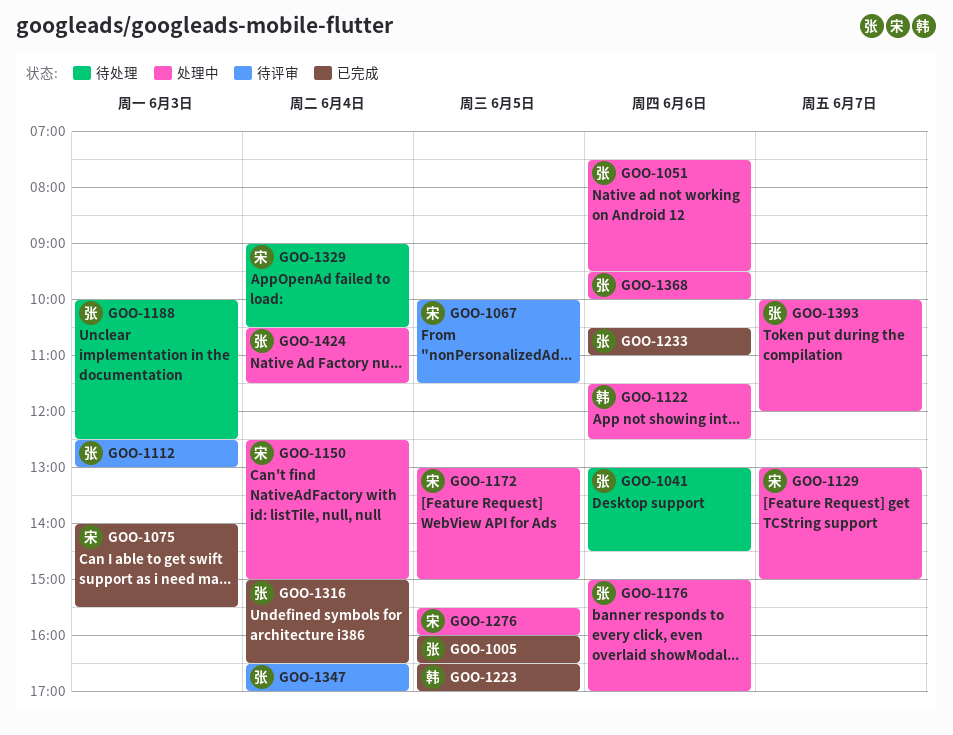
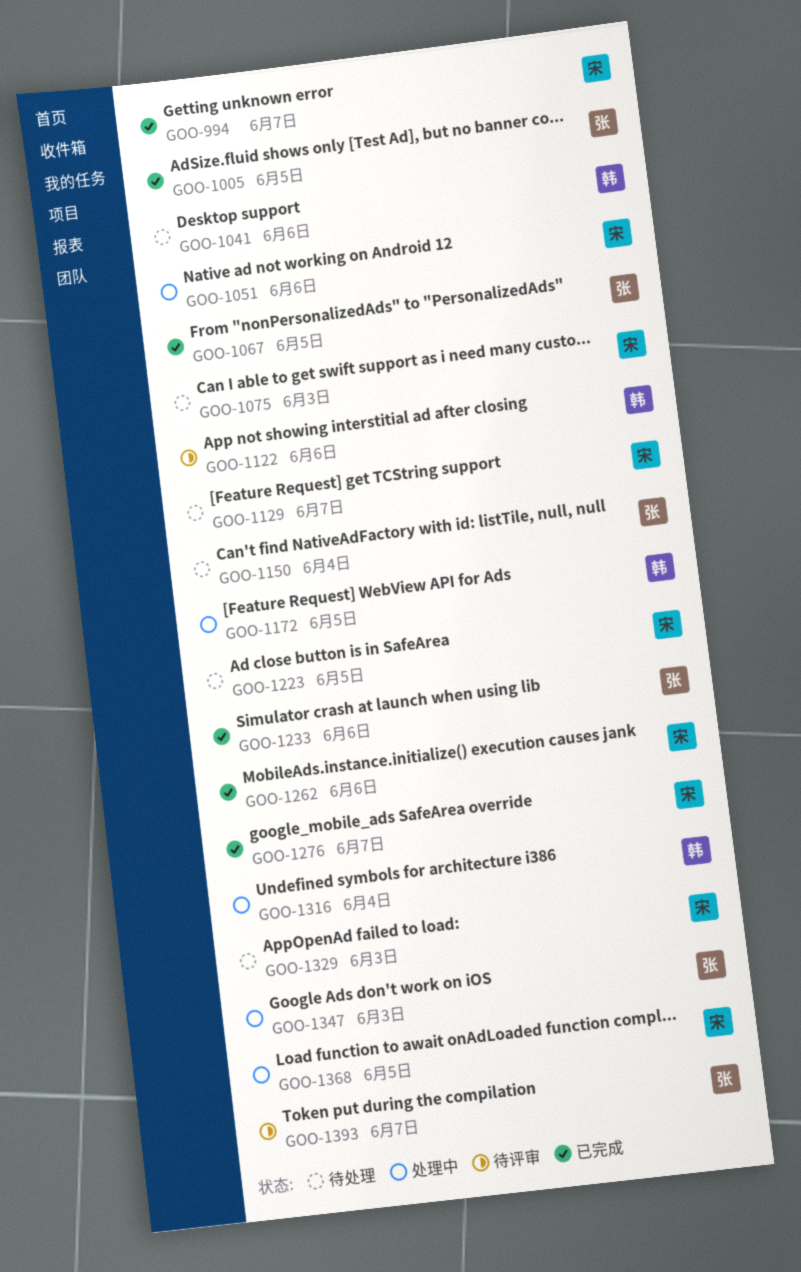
GOO-994: none -> present
GOO-1041, owner: 张 -> 韩
GOO-1051, owner: 张 -> 宋
GOO-1067, status: 待评审 -> 已完成
GOO-1067, owner: 宋 -> 张
GOO-1075, status: 已完成 -> 待处理
GOO-1112: present -> none
GOO-1122, status: 处理中 -> 待评审
GOO-1129, status: 处理中 -> 待处理
GOO-1150, status: 处理中 -> 待处理
GOO-1150, owner: 宋 -> 张
GOO-1172, owner: 宋 -> 韩
GOO-1176: present -> none
GOO-1188: present -> none
GOO-1223, status: 已完成 -> 待处理
GOO-1223, owner: 韩 -> 宋
GOO-1262: none -> present
GOO-1276, status: 处理中 -> 已完成
GOO-1276, day: Jun 5 -> Jun 7
GOO-1316, status: 已完成 -> 处理中
GOO-1316, owner: 张 -> 韩
GOO-1329, day: Jun 4 -> Jun 3
GOO-1347, status: 待评审 -> 处理中
GOO-1347, day: Jun 4 -> Jun 3
GOO-1368, owner: 张 -> 宋
GOO-1368, day: Jun 6 -> Jun 5
GOO-1393, status: 处理中 -> 待评审
GOO-1424: present -> none

